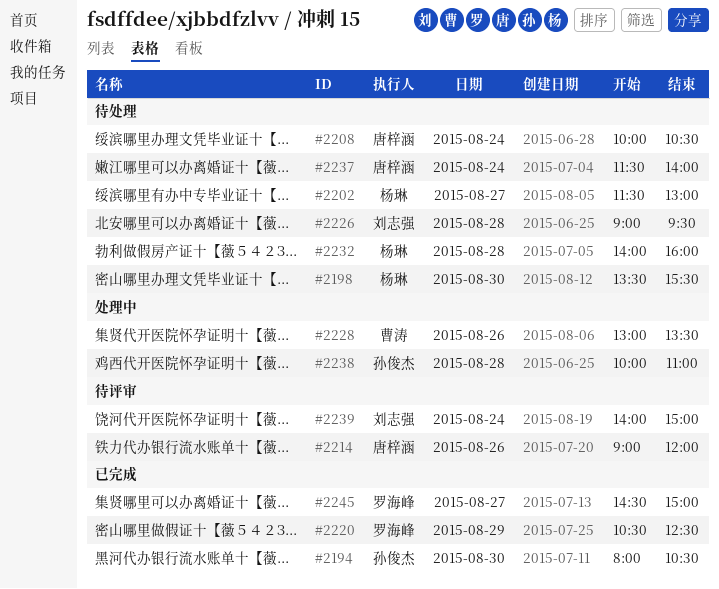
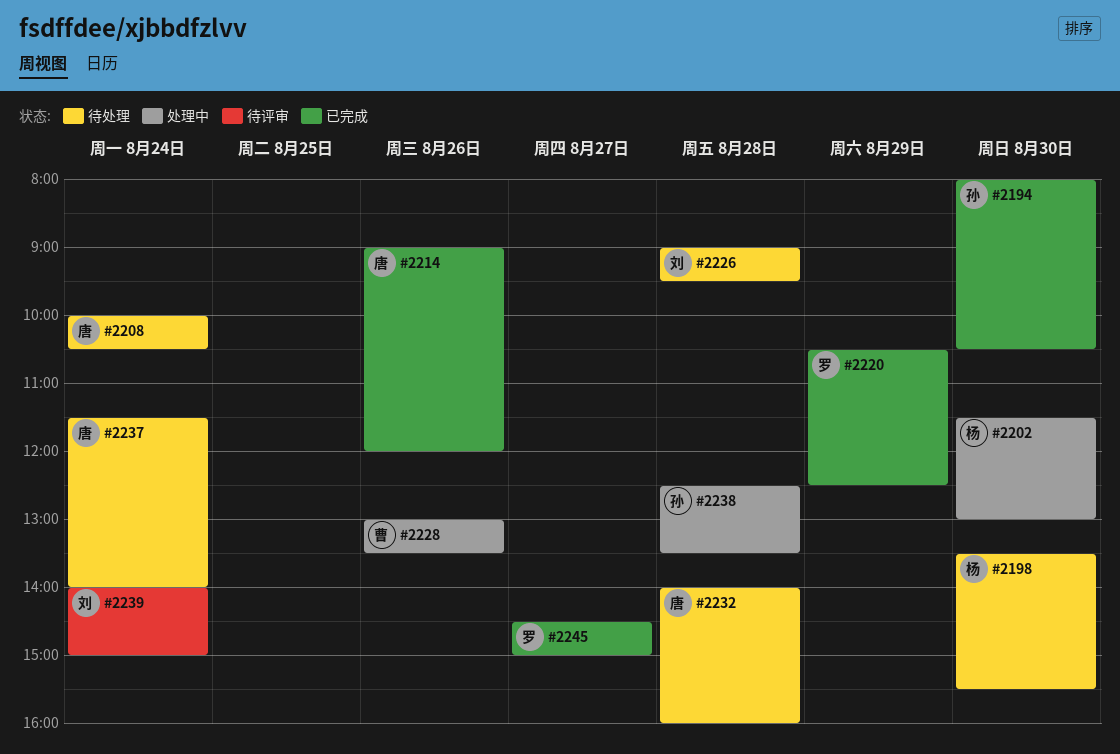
#2202, status: 待处理 -> 处理中
#2202, day: Aug 27 -> Aug 30
#2214, status: 待评审 -> 已完成
#2232, owner: 杨琳 -> 唐梓涵
#2238, begins: 10:00 -> 12:30
#2238, ends: 11:00 -> 13:30

